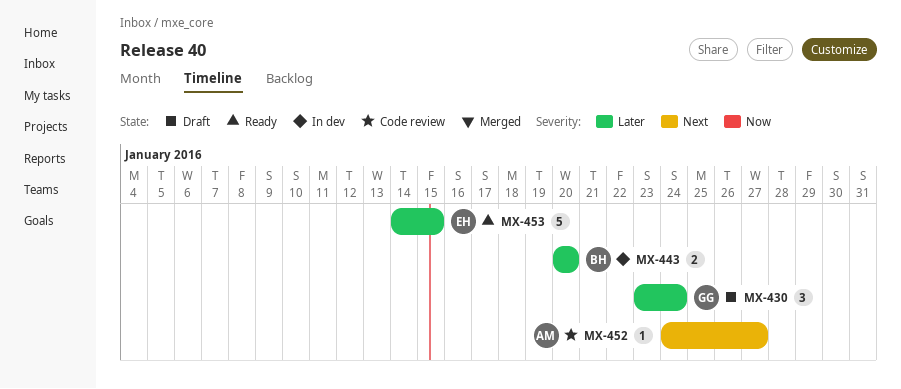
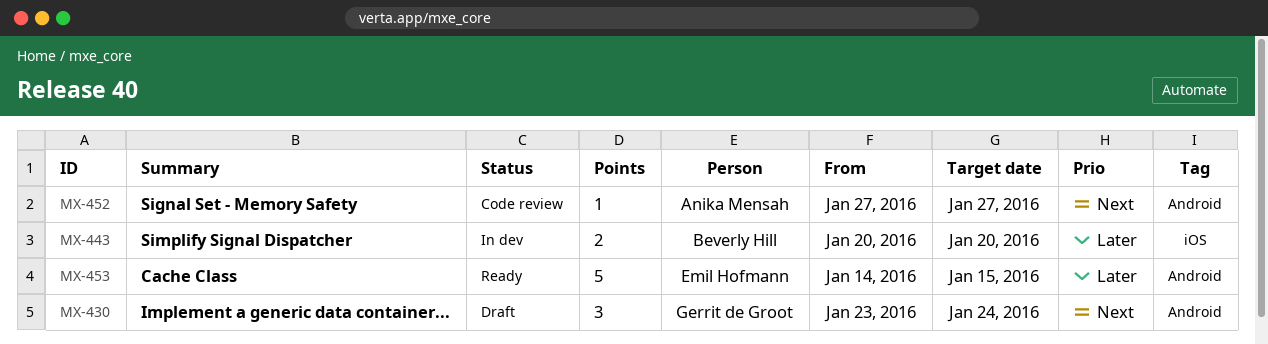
MX-430, priority: Later -> Next
MX-452, start: Jan 24 -> Jan 27

